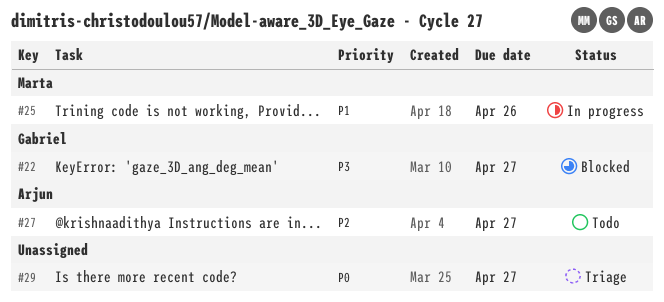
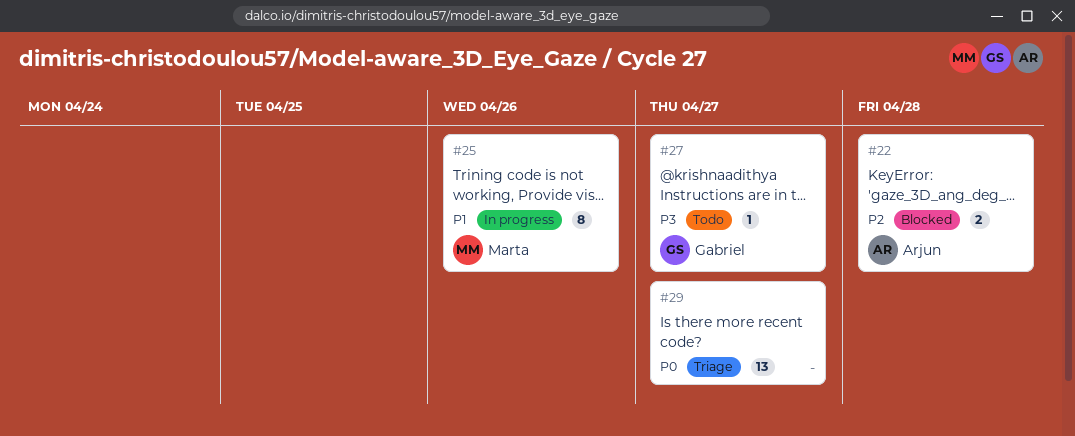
#22, owner: Gabriel -> Arjun
#22, priority: P3 -> P2
#22, due: Apr 27 -> Apr 28
#27, owner: Arjun -> Gabriel
#27, priority: P2 -> P3

